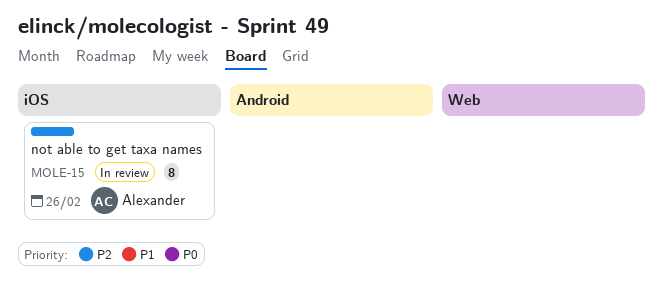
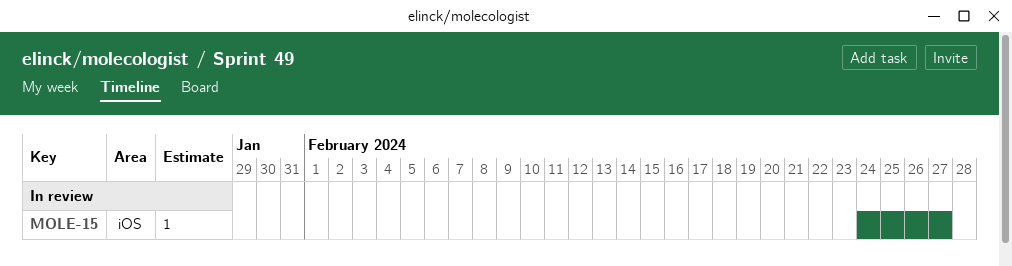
MOLE-15, estimate: 8 -> 1
MOLE-15, due: Feb 26 -> Feb 27

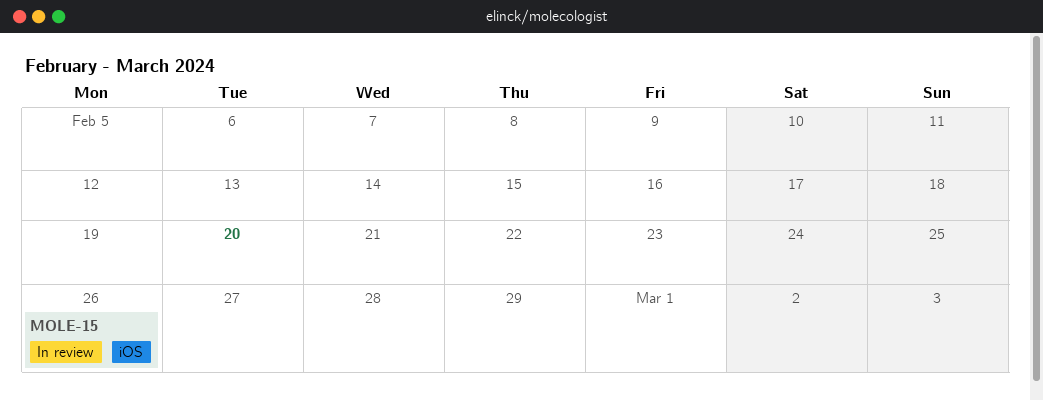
MOLE-15, due: Feb 27 -> Feb 26

